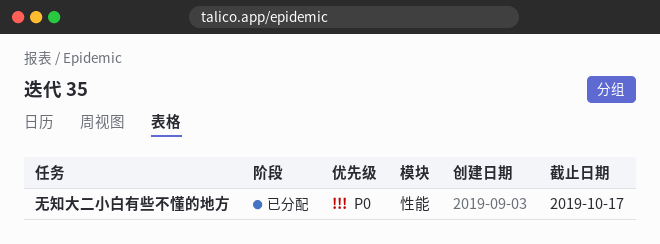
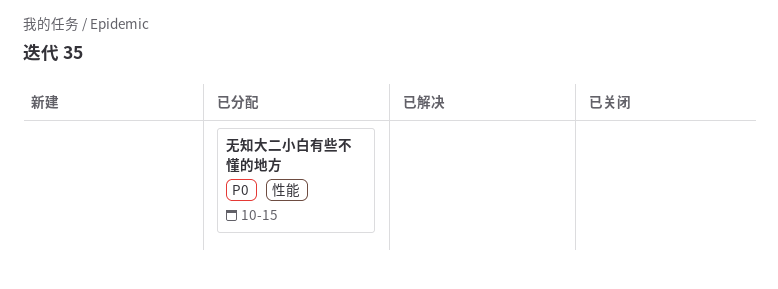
无知大二小白有些不懂的地方, due: Oct 17 -> Oct 15

